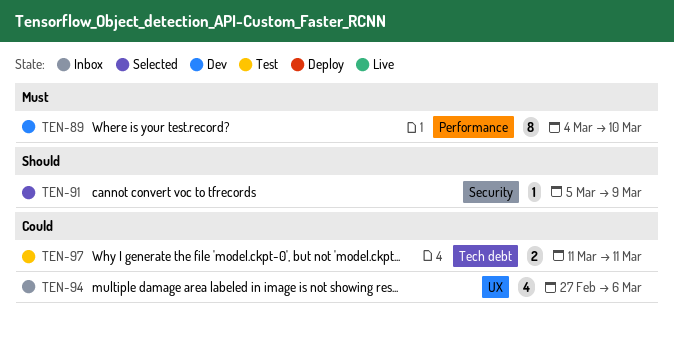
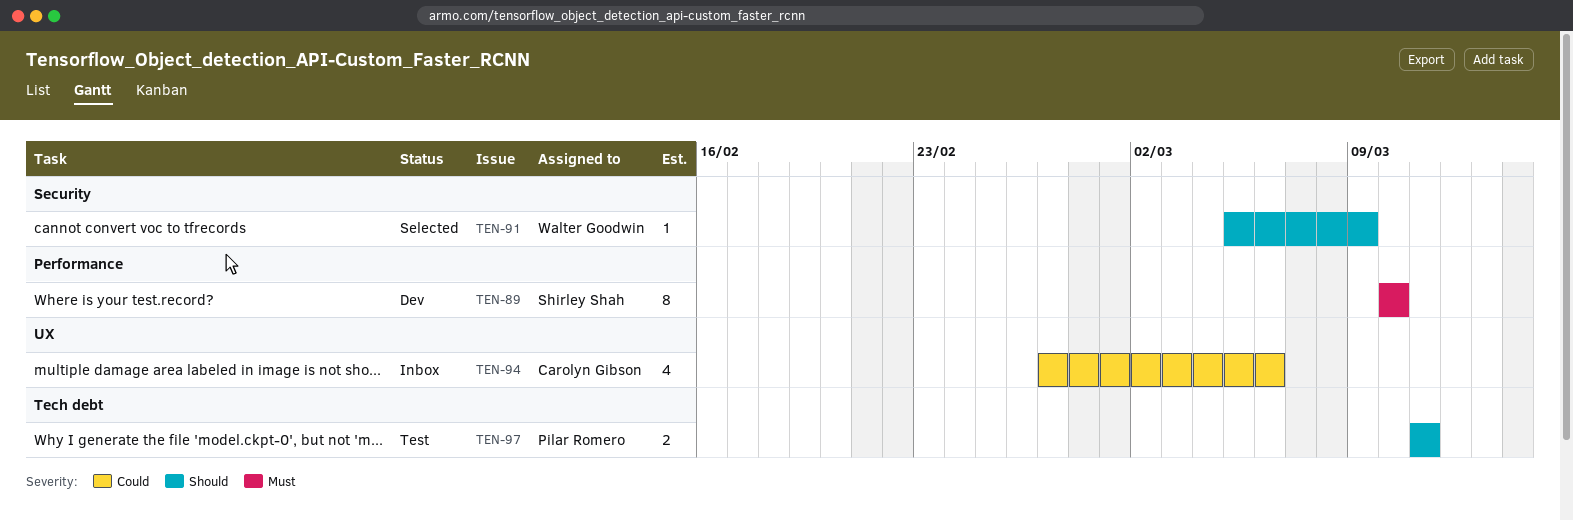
TEN-89, start: Mar 4 -> Mar 10
TEN-97, priority: Could -> Should

